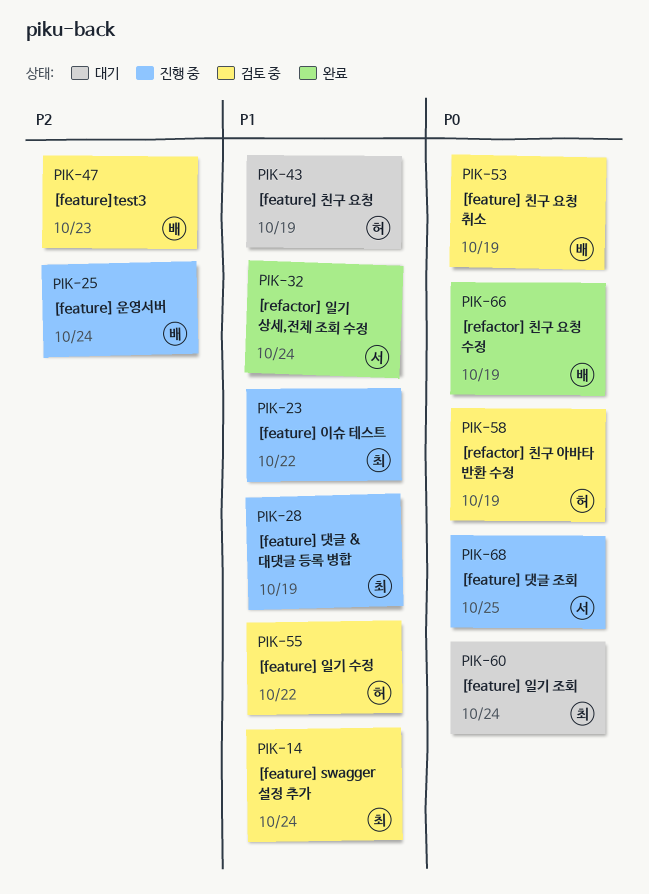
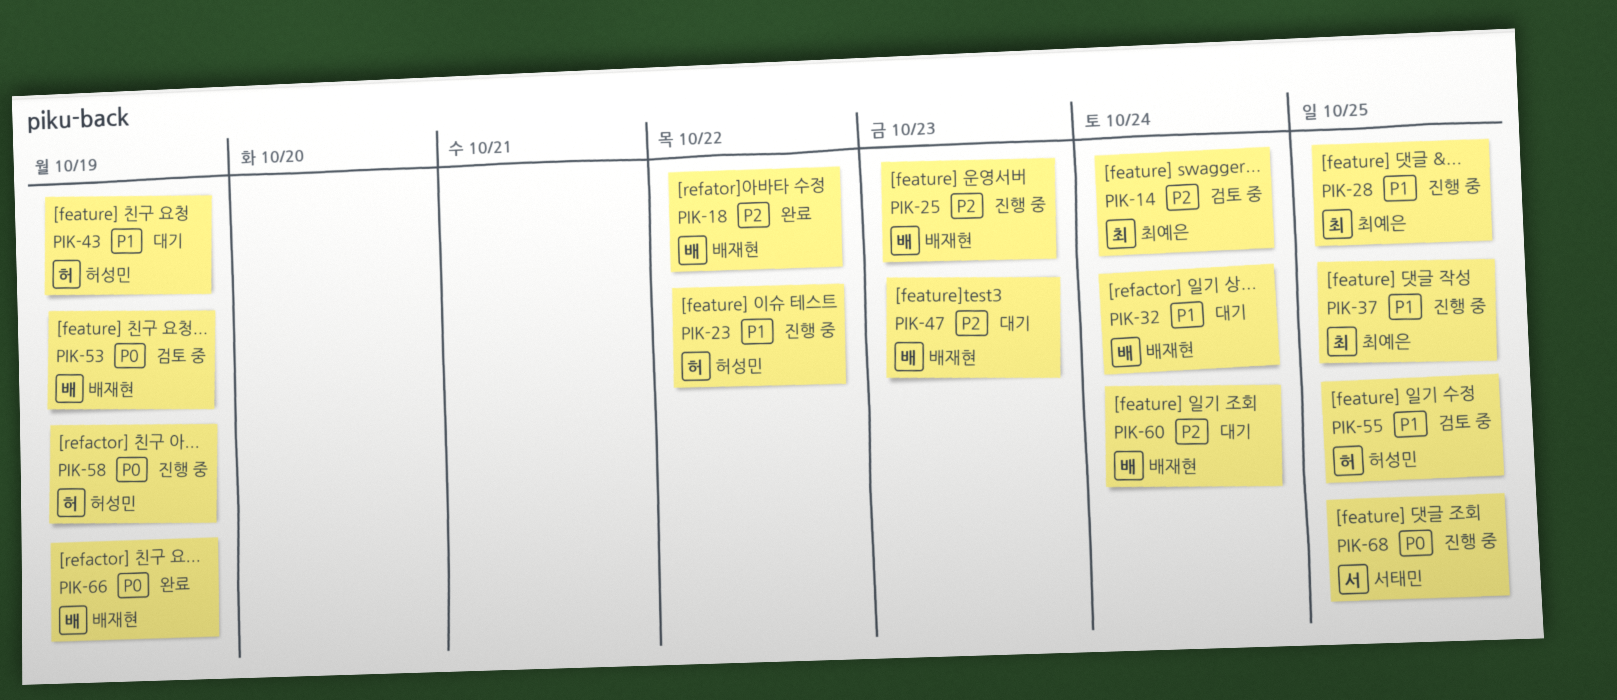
PIK-14, priority: P1 -> P2
PIK-18: none -> present
PIK-23, owner: 최예은 -> 허성민
PIK-25, due: Oct 24 -> Oct 23
PIK-28, due: Oct 19 -> Oct 25
PIK-32, status: 완료 -> 대기
PIK-32, owner: 서태민 -> 배재현
PIK-37: none -> present
PIK-47, status: 검토 중 -> 대기
PIK-55, due: Oct 22 -> Oct 25
PIK-58, status: 검토 중 -> 진행 중
PIK-60, owner: 최예은 -> 배재현
PIK-60, priority: P0 -> P2

